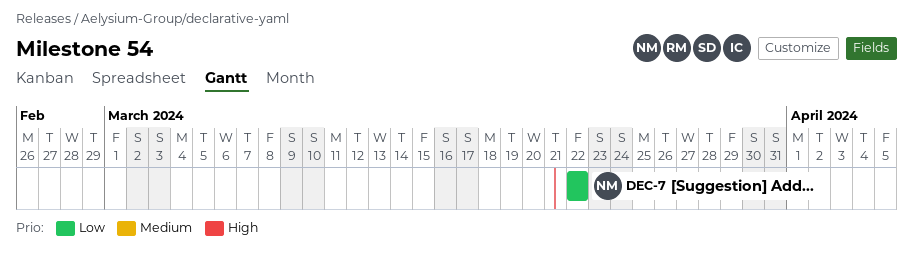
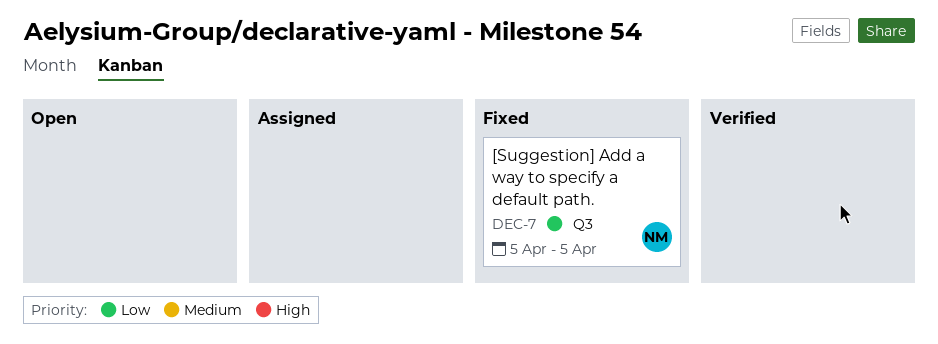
DEC-7, start: Mar 22 -> Apr 5
DEC-7, due: Mar 22 -> Apr 5

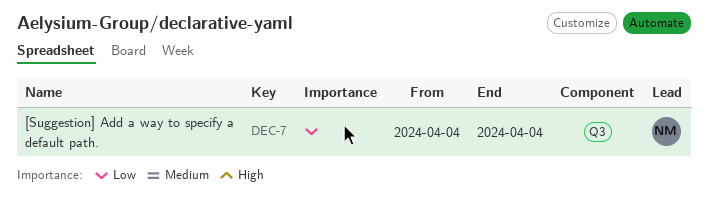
DEC-7, start: Apr 5 -> Apr 4
DEC-7, due: Apr 5 -> Apr 4

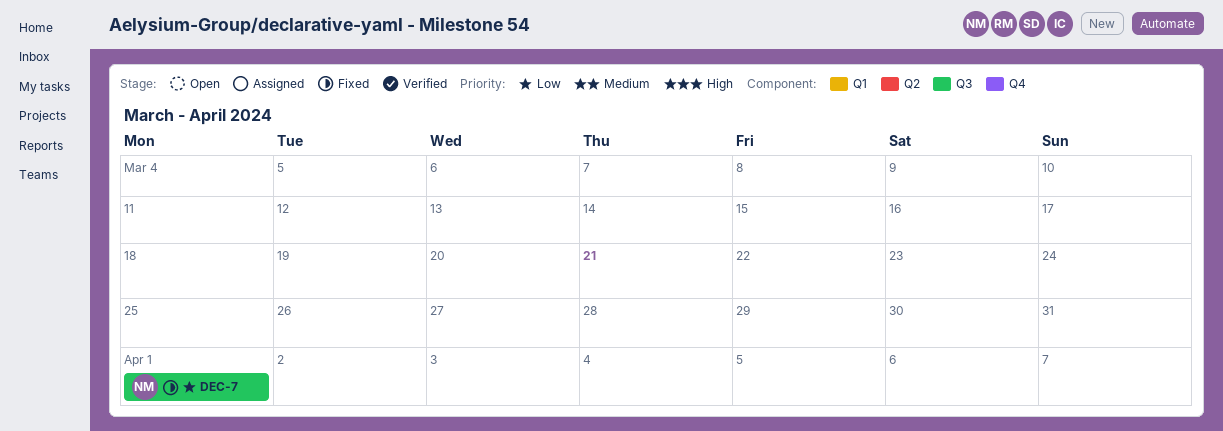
DEC-7, start: Apr 4 -> Apr 1
DEC-7, due: Apr 4 -> Apr 1

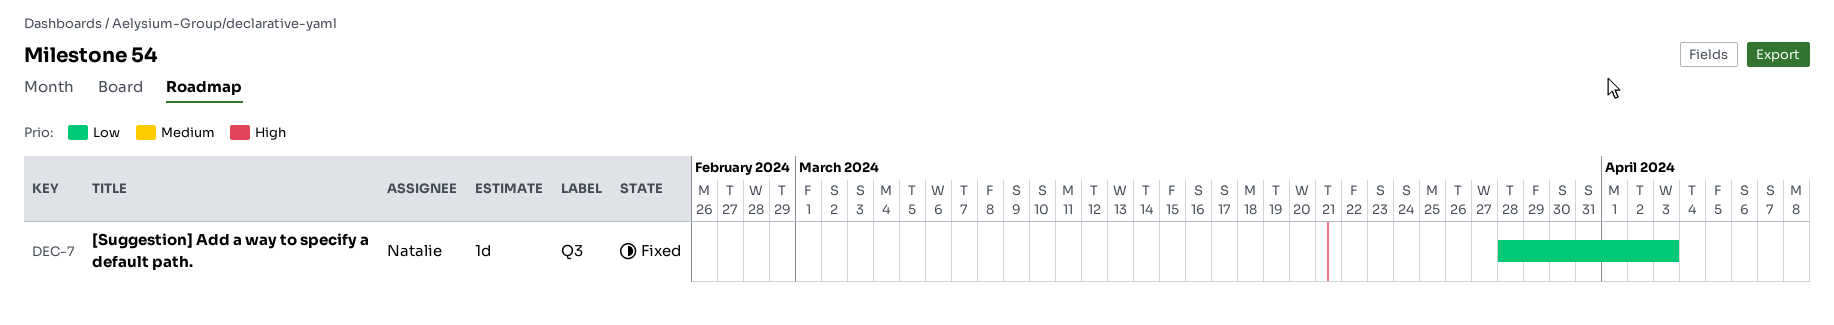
DEC-7, start: Apr 1 -> Mar 28
DEC-7, due: Apr 1 -> Apr 3

